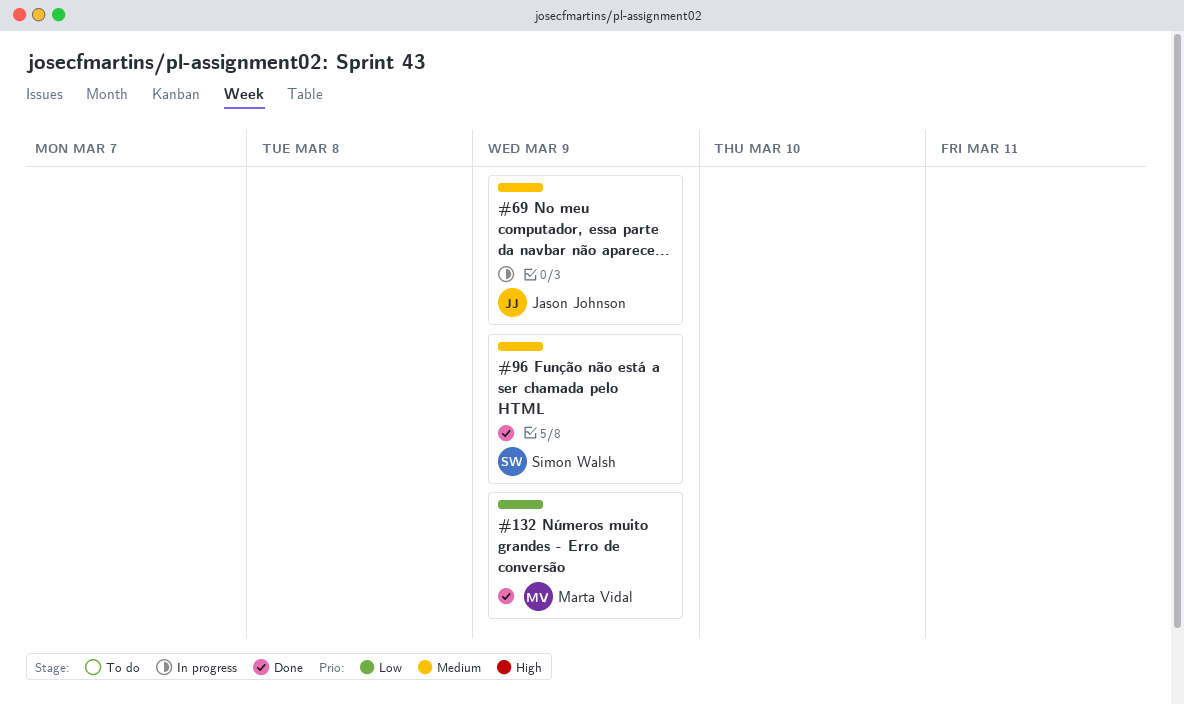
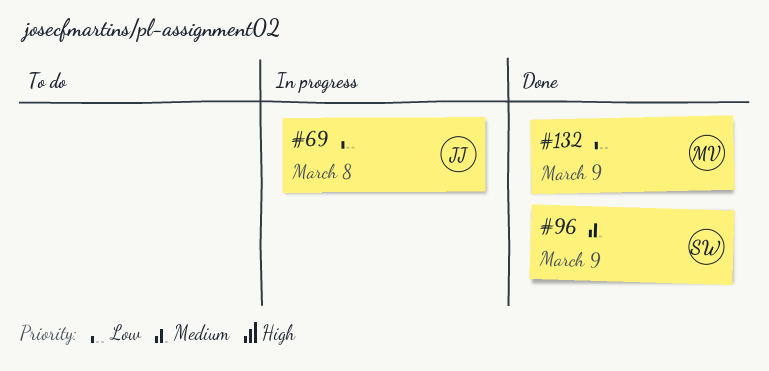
#69, priority: Medium -> Low
#69, due: Mar 9 -> Mar 8

